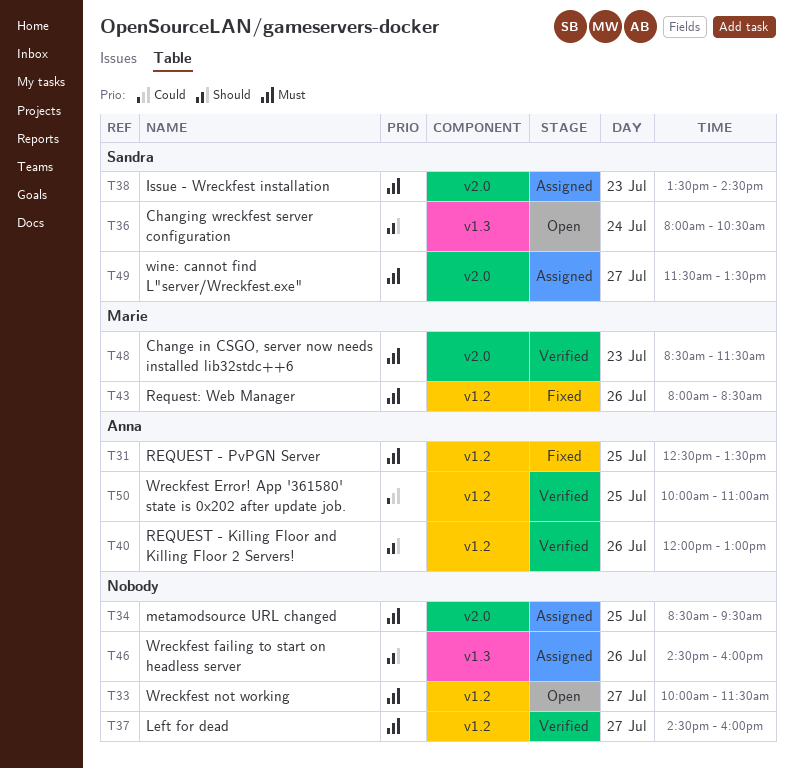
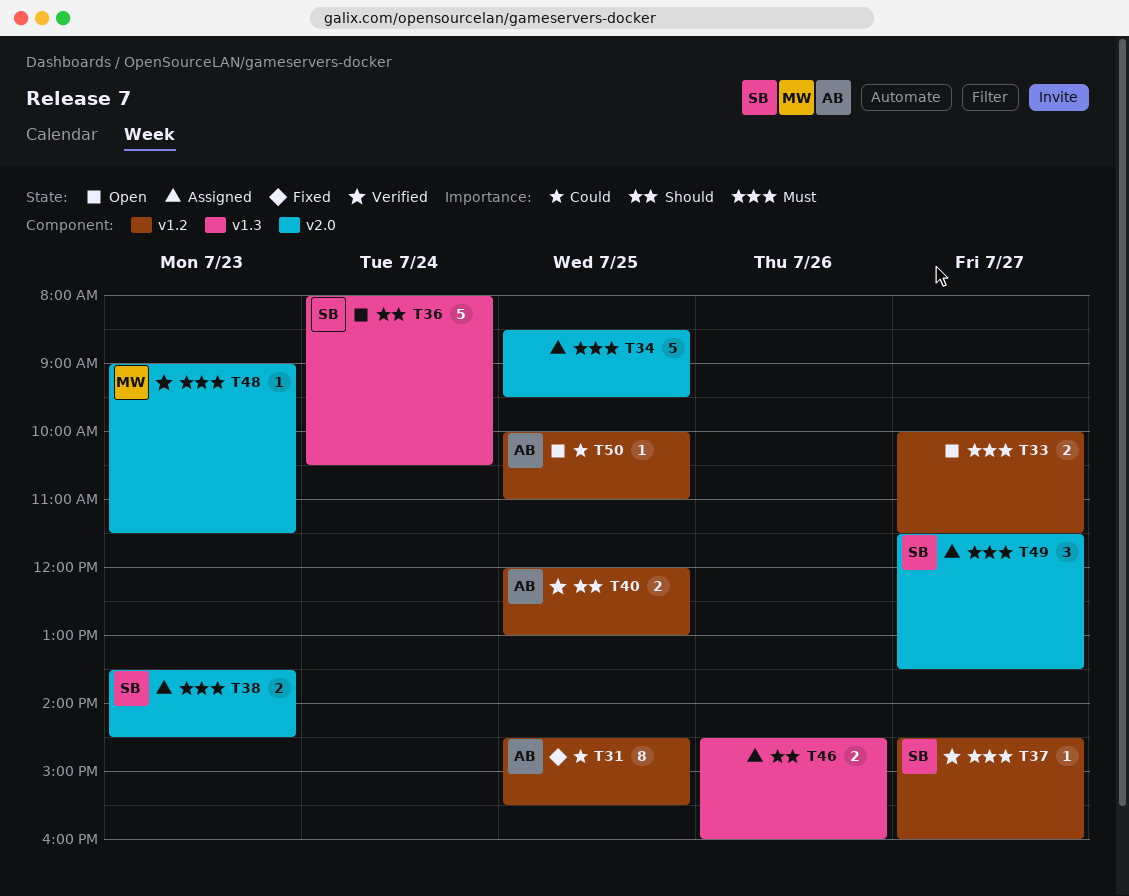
T31, priority: Must -> Could
T31, begins: 12:30 -> 14:30
T31, ends: 13:30 -> 15:30
T37, owner: none -> Sandra
T40, day: Jul 26 -> Jul 25
T43: present -> none
T48, begins: 08:30 -> 09:00
T50, status: Verified -> Open

